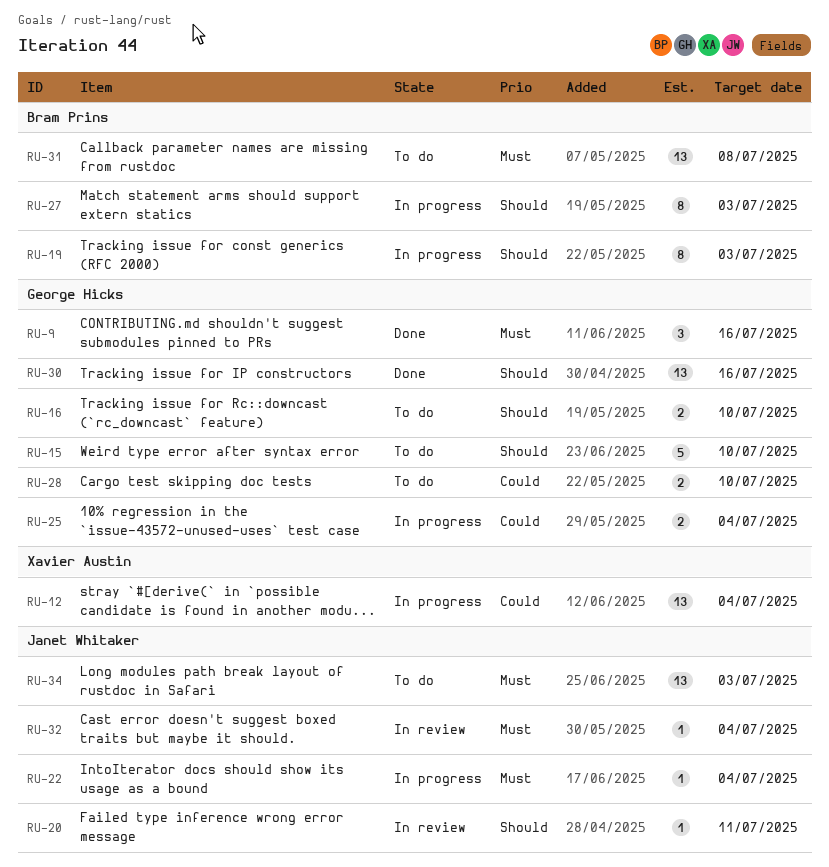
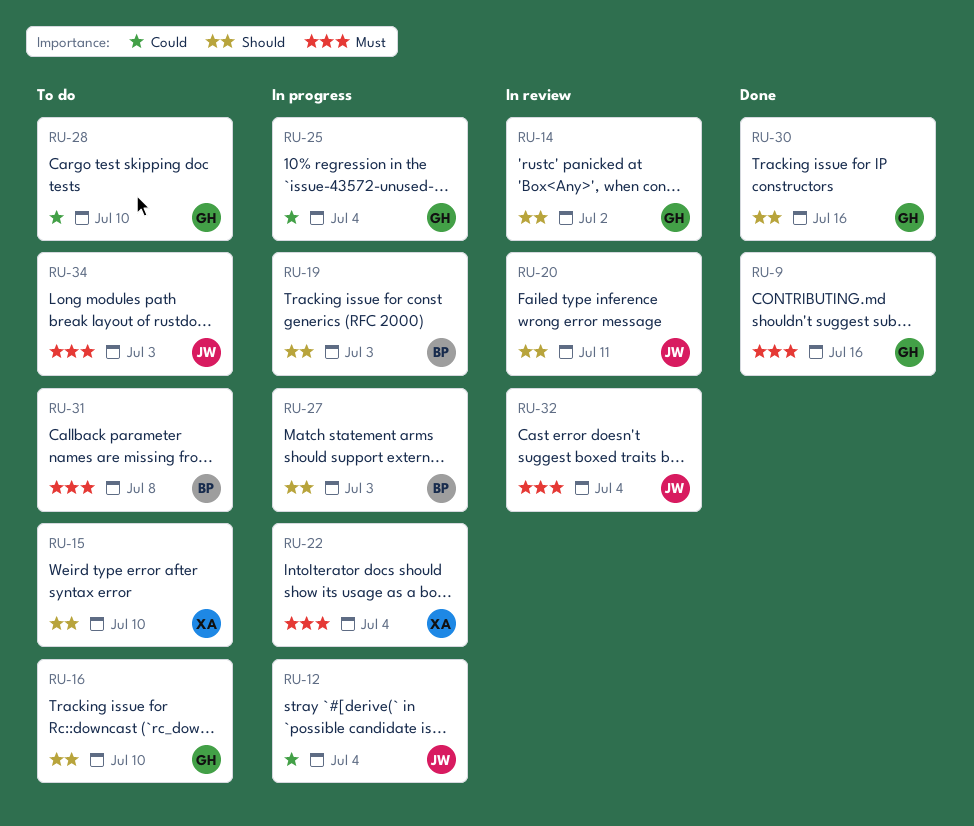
RU-12, owner: Xavier Austin -> Janet Whitaker
RU-14: none -> present
RU-15, owner: George Hicks -> Xavier Austin
RU-22, owner: Janet Whitaker -> Xavier Austin

